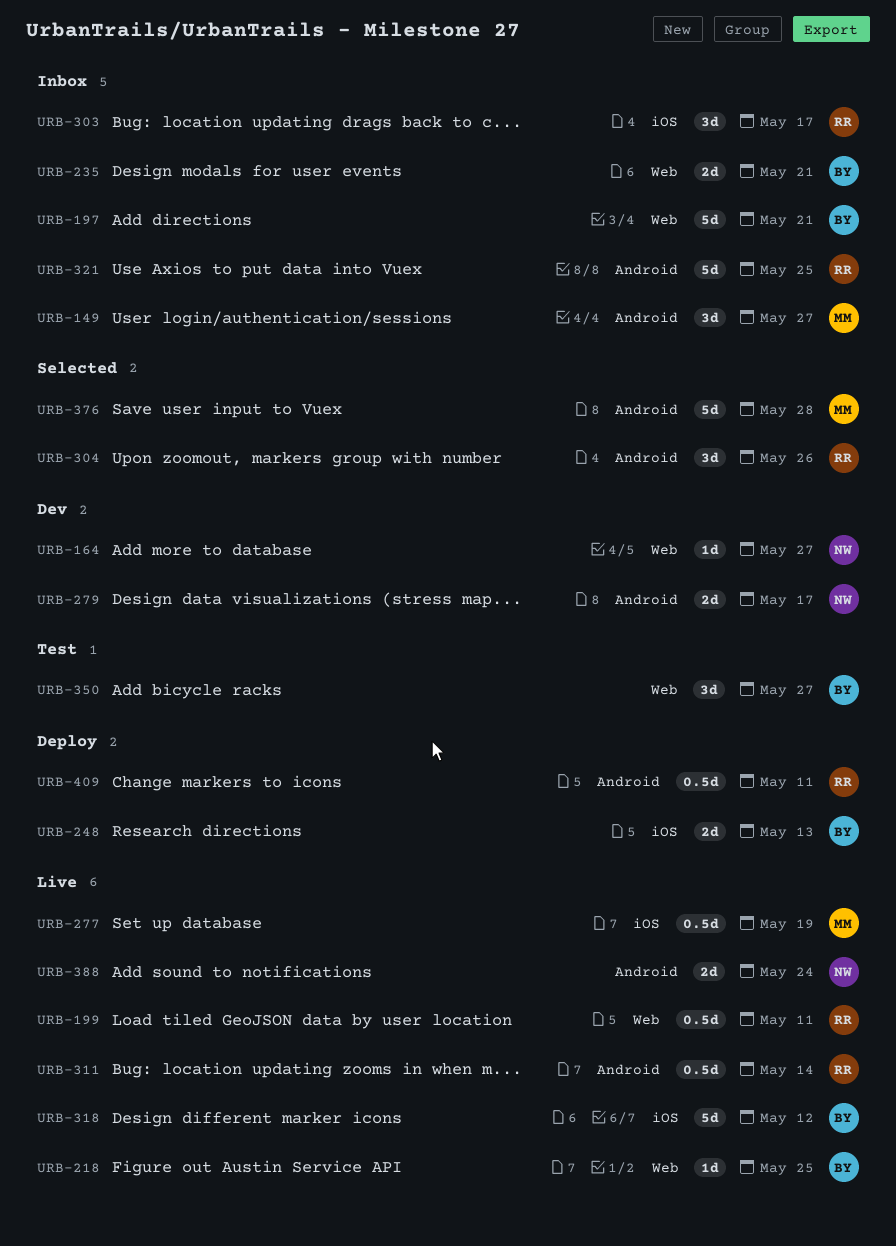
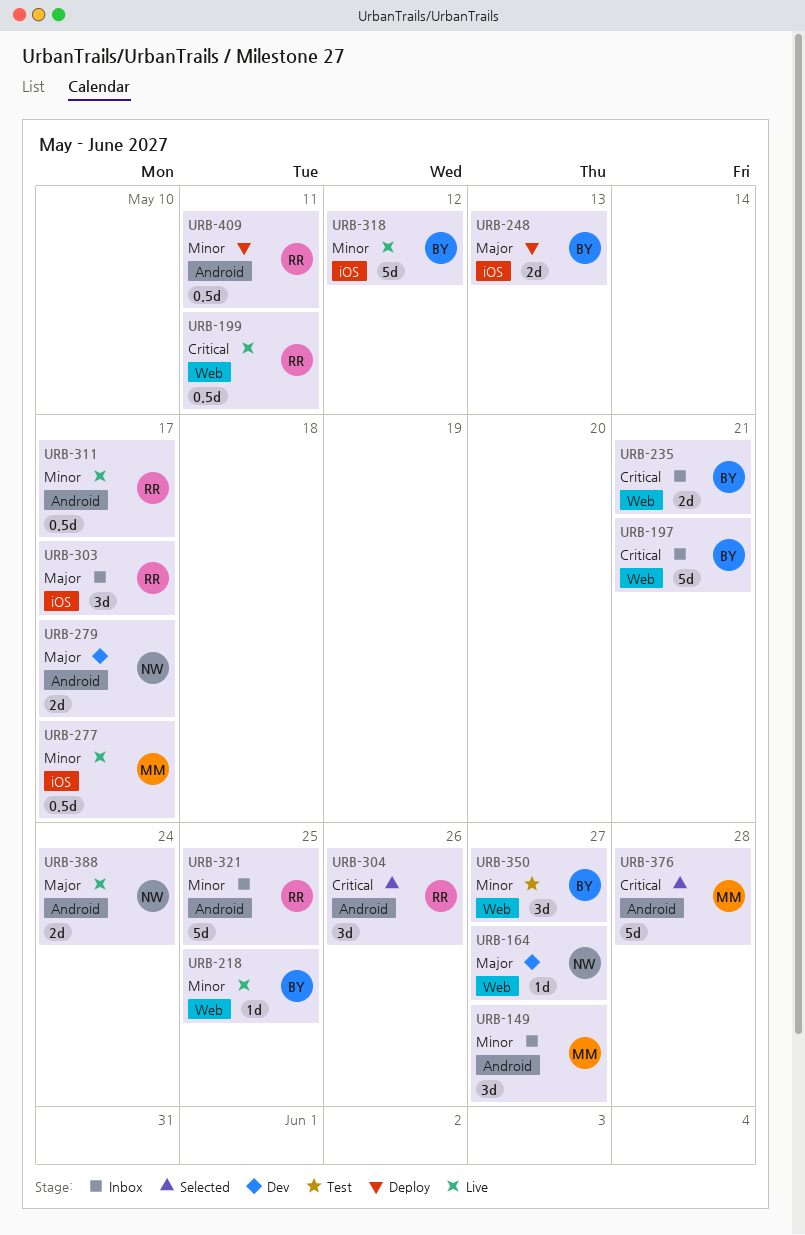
URB-277, due: May 19 -> May 17
URB-311, due: May 14 -> May 17

